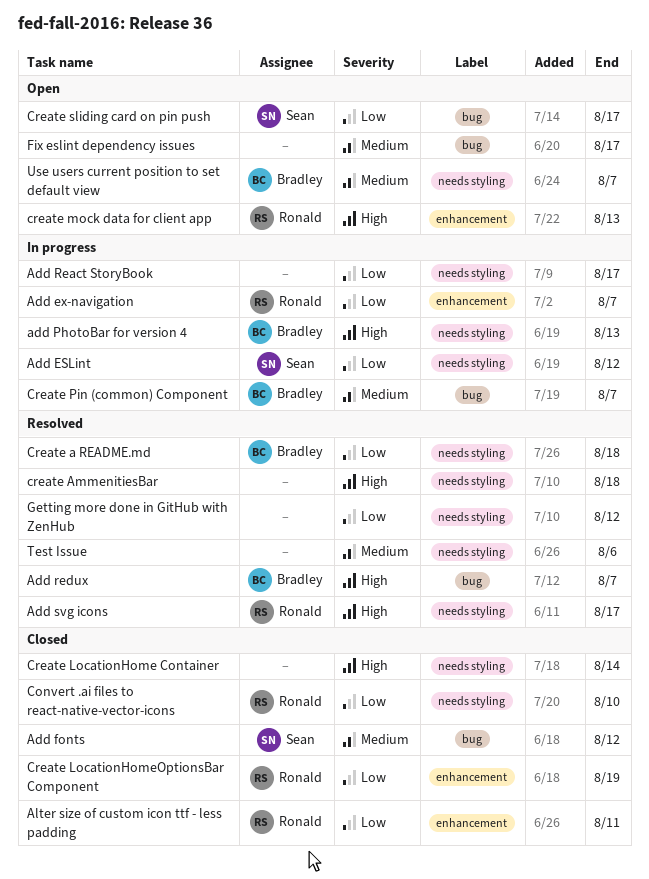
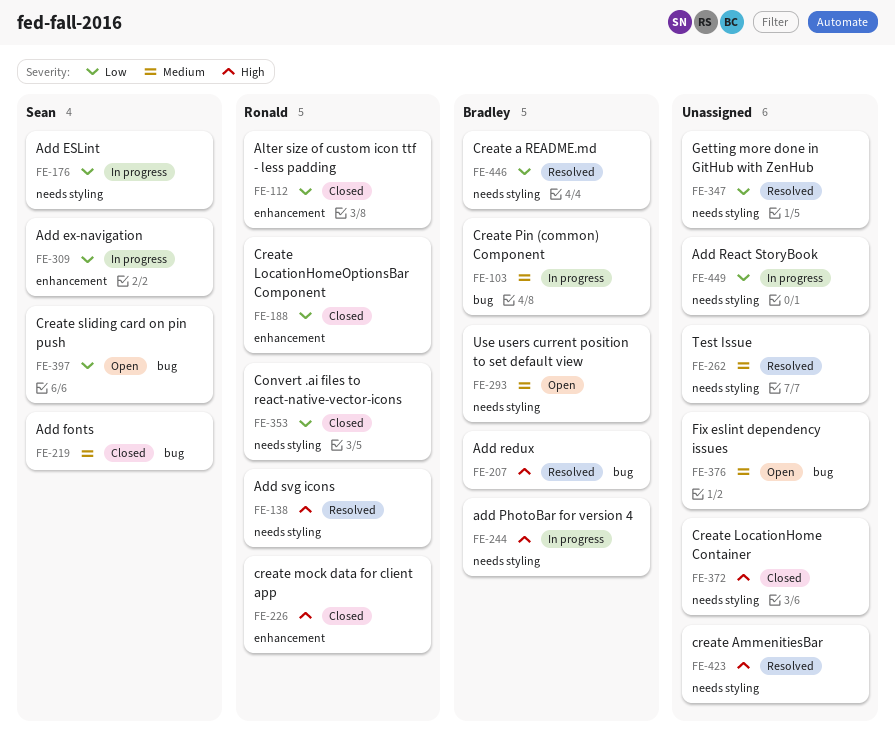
Add ex-navigation, owner: Ronald -> Sean
create mock data for client app, status: Open -> Closed

